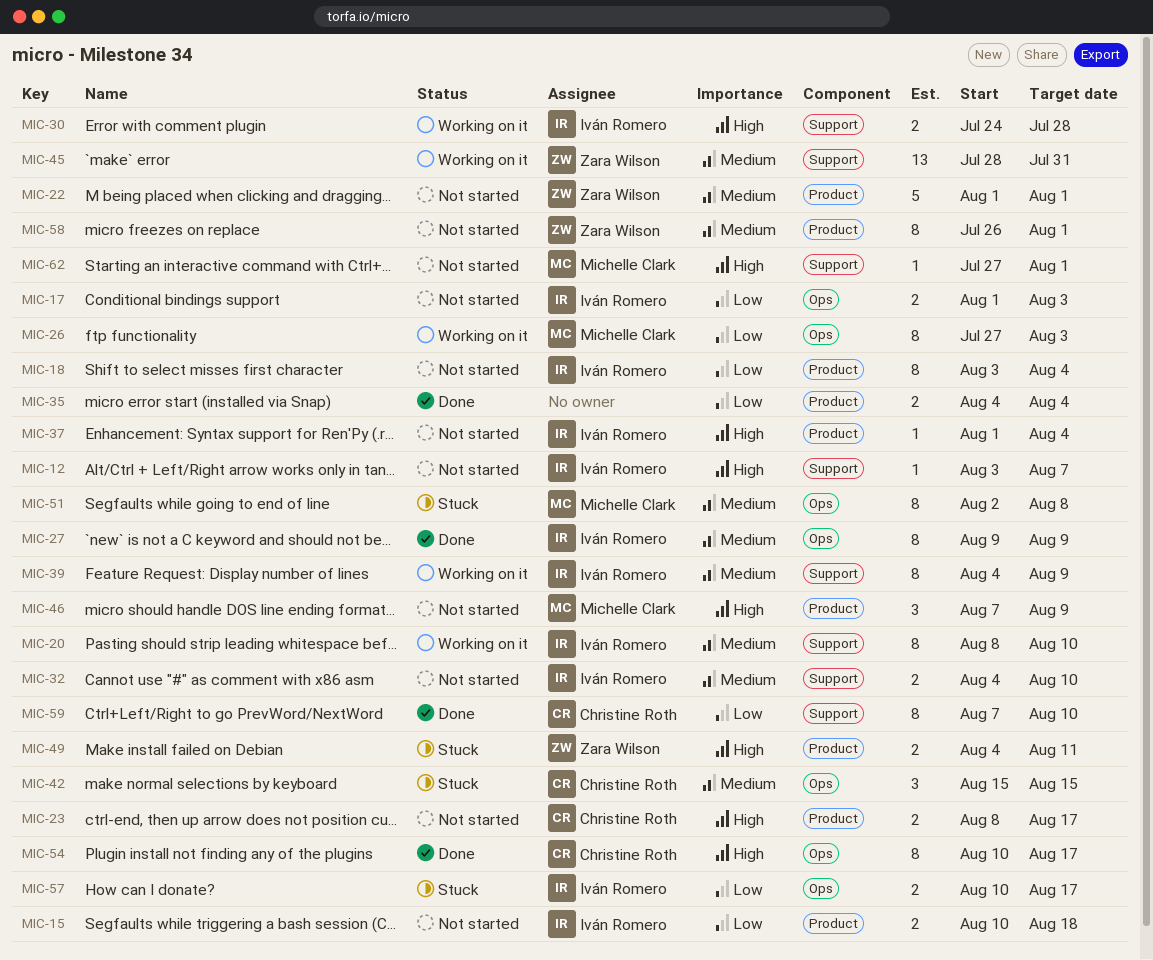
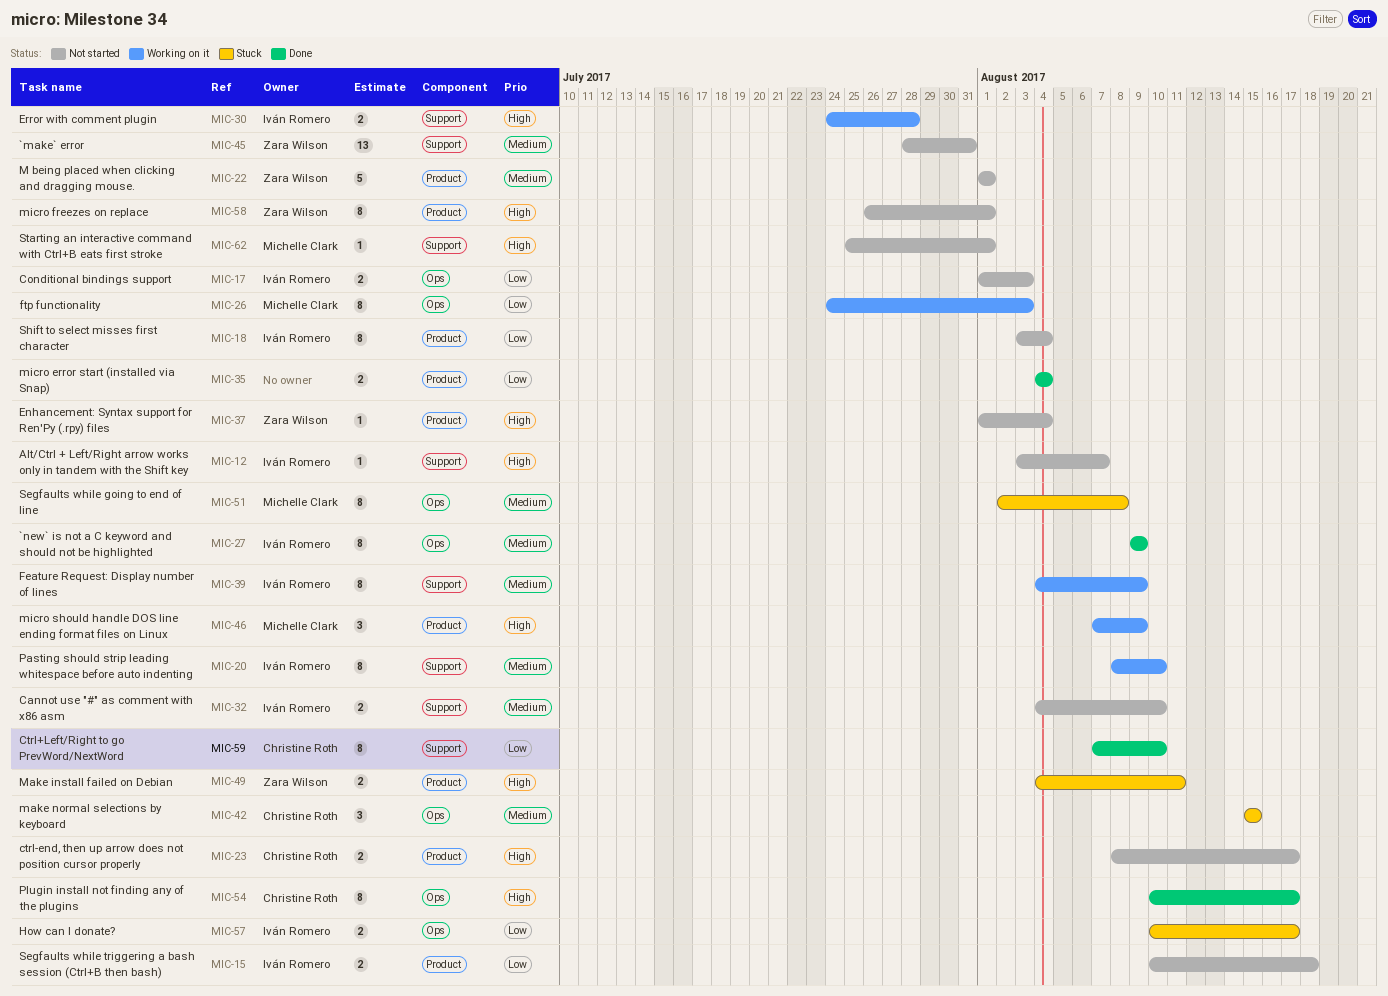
MIC-26, start: Jul 27 -> Jul 24
MIC-37, owner: Iván Romero -> Zara Wilson
MIC-45, status: Working on it -> Not started
MIC-46, status: Not started -> Working on it
MIC-58, priority: Medium -> High
MIC-62, start: Jul 27 -> Jul 25

